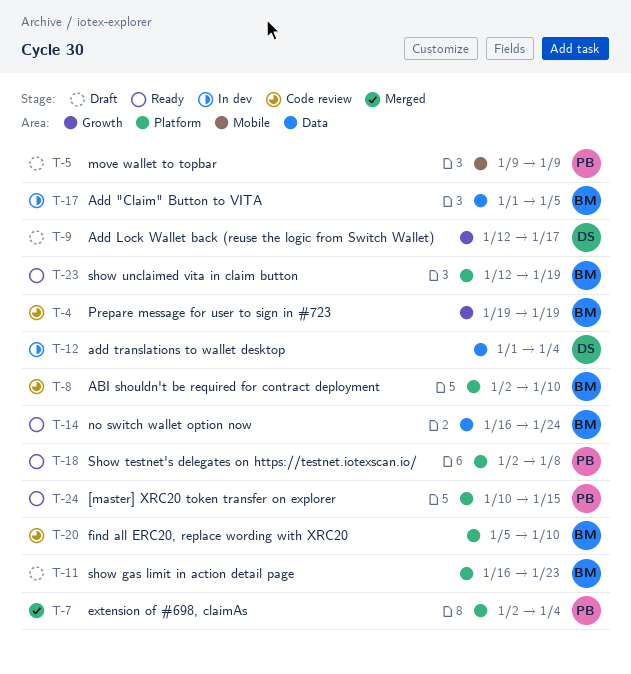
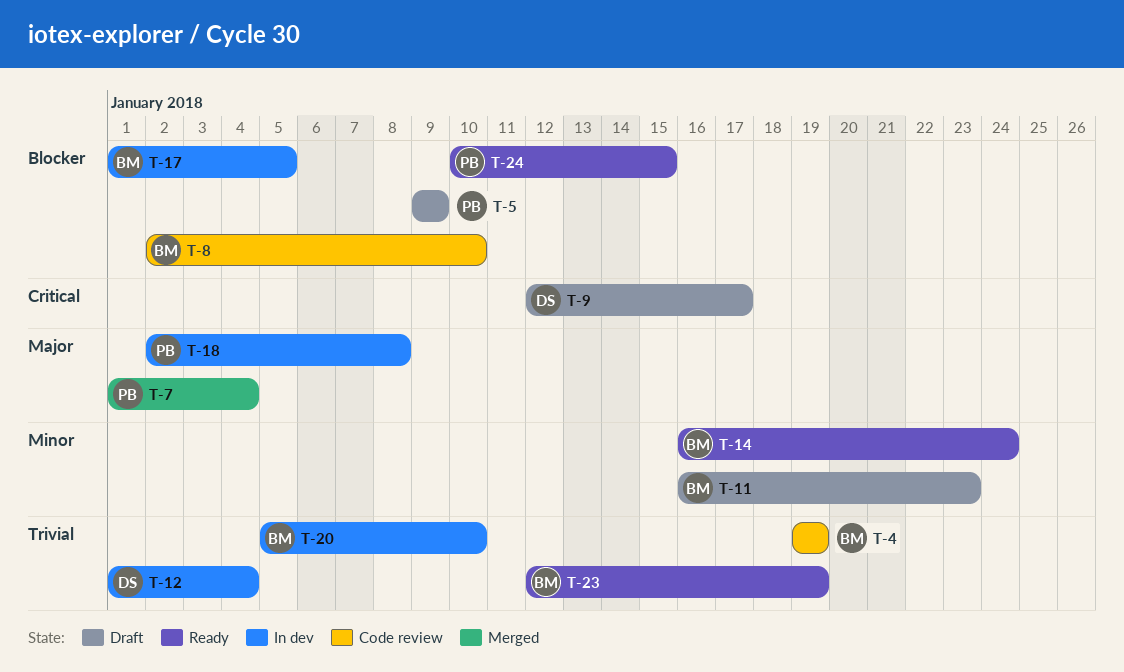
T-7, start: Jan 2 -> Jan 1
T-18, status: Ready -> In dev
T-20, status: Code review -> In dev

